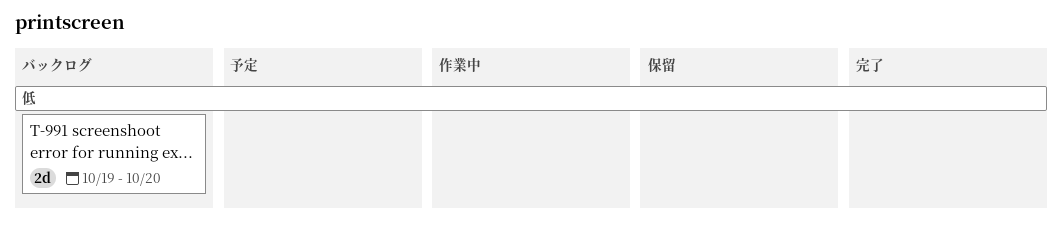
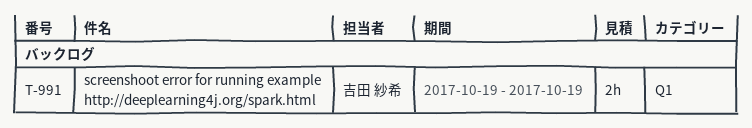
T-991, estimate: 2d -> 2h
T-991, due: Oct 20 -> Oct 19

